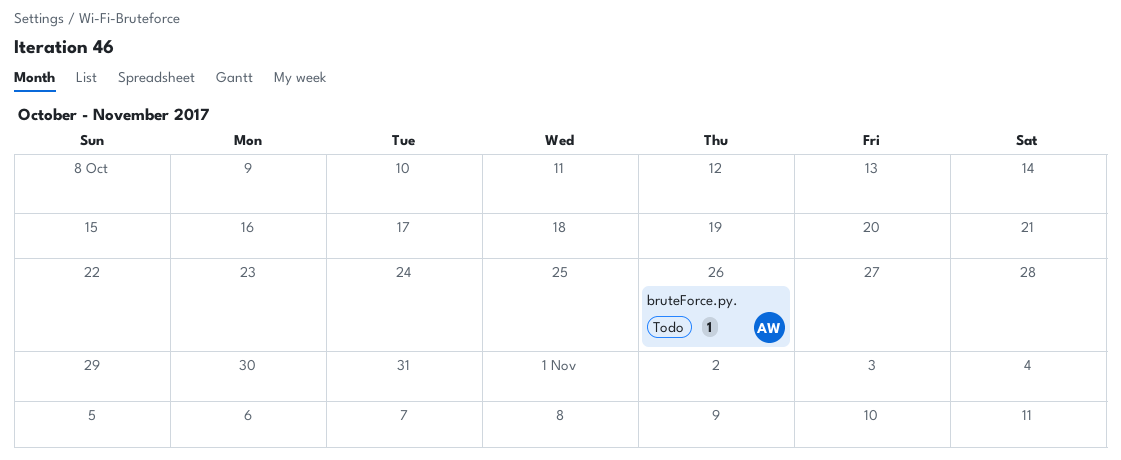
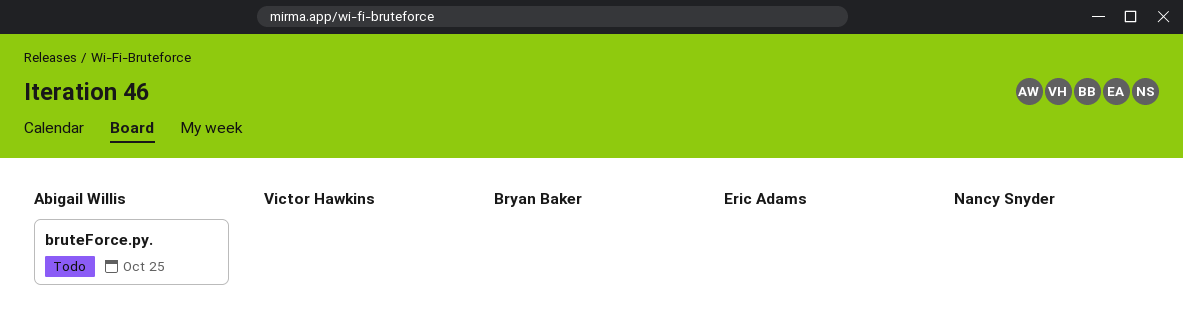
bruteForce.py., due: Oct 26 -> Oct 25

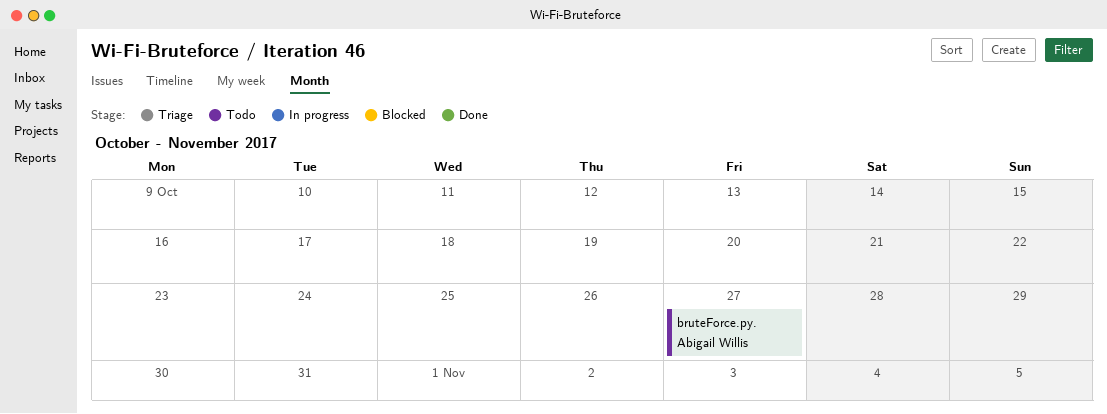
bruteForce.py., due: Oct 25 -> Oct 27

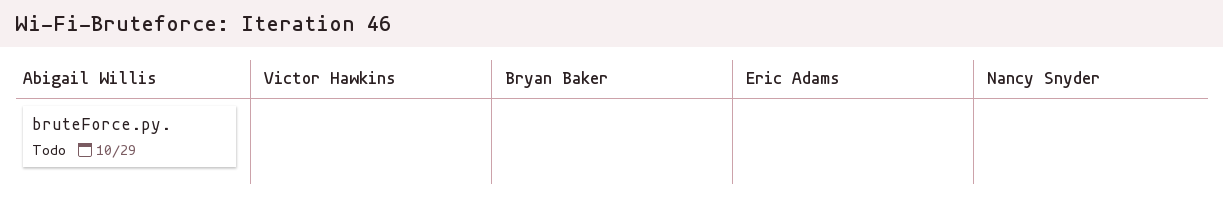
bruteForce.py., due: Oct 27 -> Oct 29

